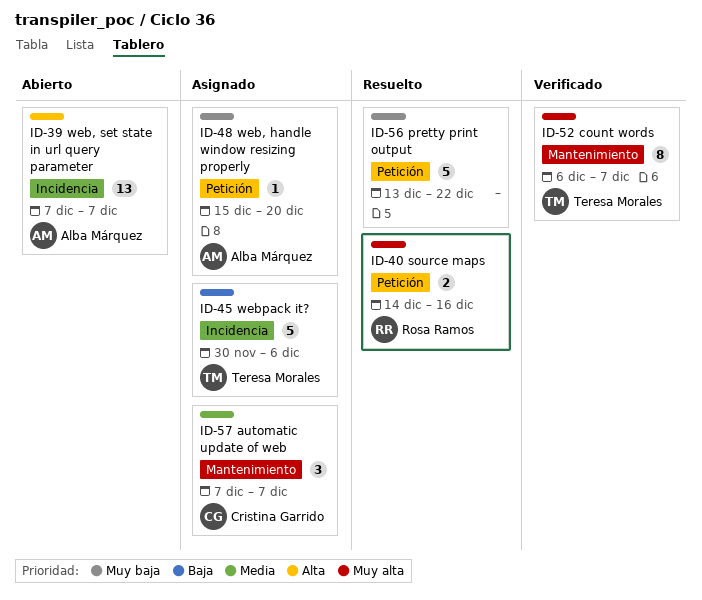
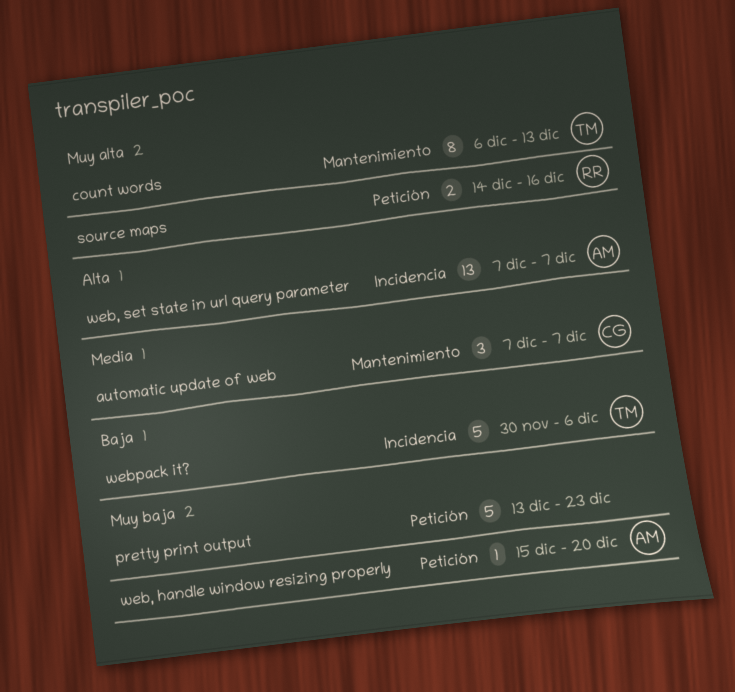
count words, due: Dec 7 -> Dec 13
pretty print output, due: Dec 22 -> Dec 23

